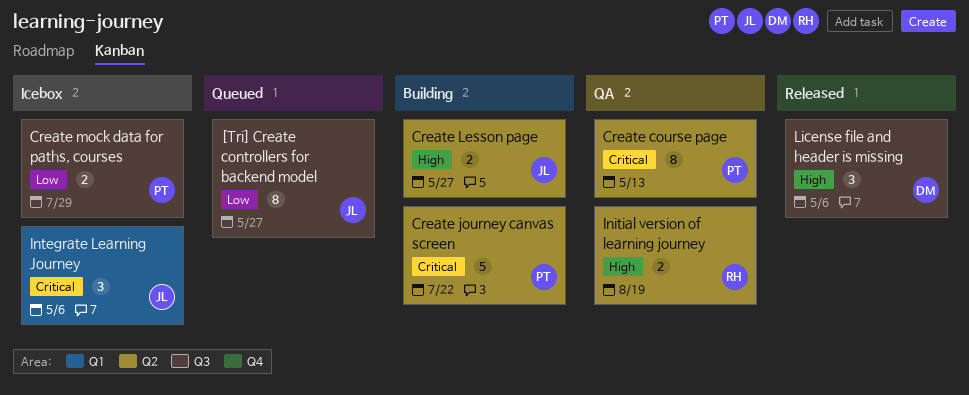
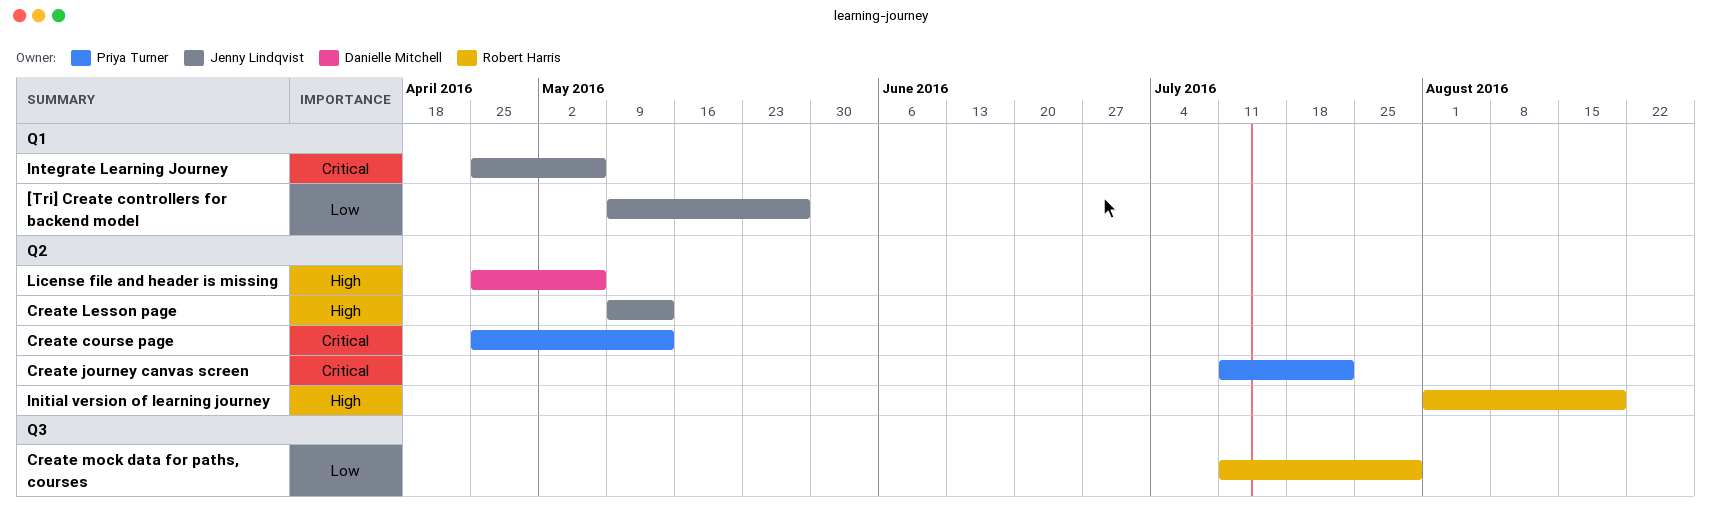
[Tri] Create controllers for backend model, label: Q3 -> Q1
Create Lesson page, due: May 27 -> May 13
Create mock data for paths, courses, owner: Priya Turner -> Robert Harris
License file and header is missing, label: Q3 -> Q2

